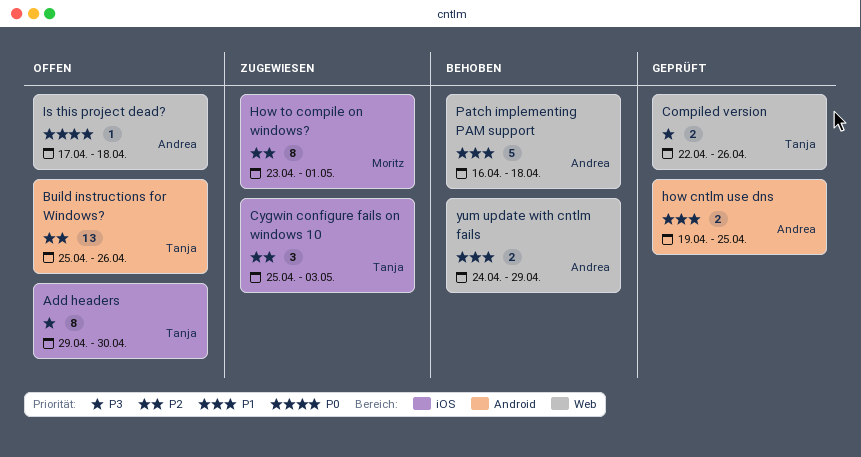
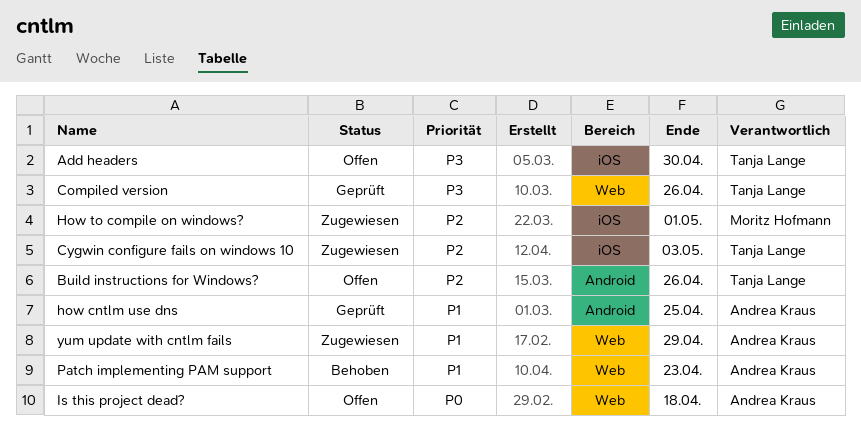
Patch implementing PAM support, due: Apr 18 -> Apr 23
yum update with cntlm fails, status: Behoben -> Zugewiesen

